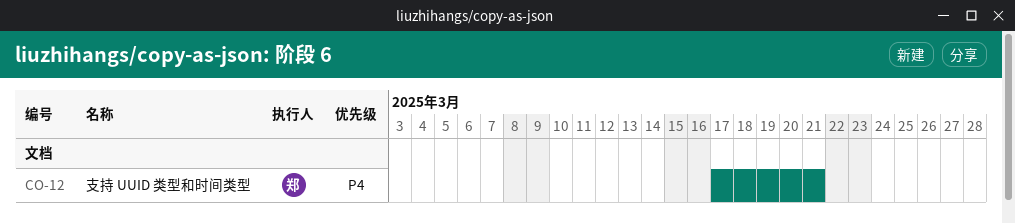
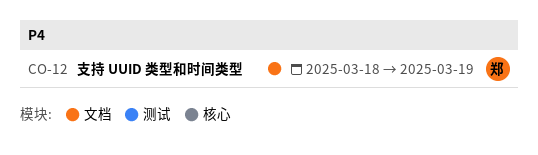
CO-12, start: Mar 17 -> Mar 18
CO-12, due: Mar 21 -> Mar 19

